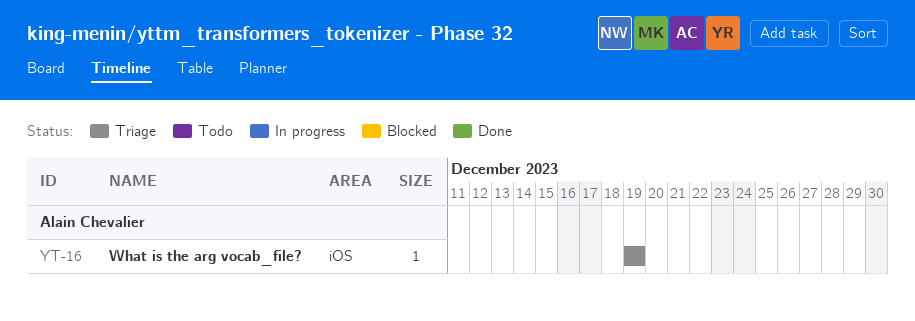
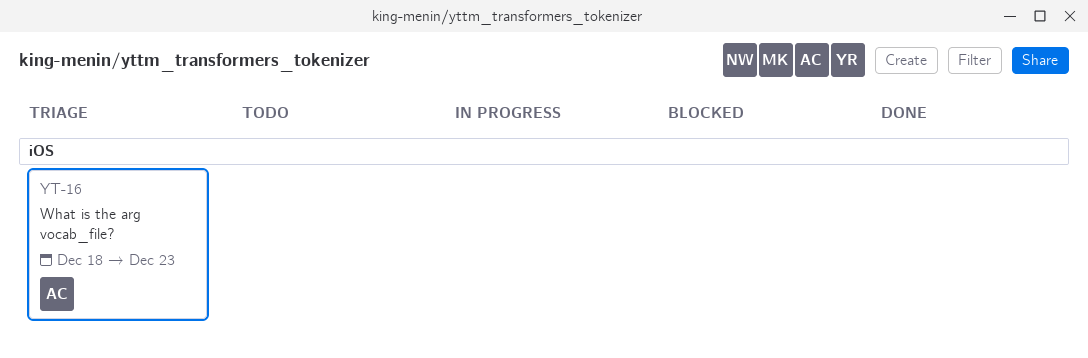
YT-16, start: Dec 19 -> Dec 18
YT-16, due: Dec 19 -> Dec 23

